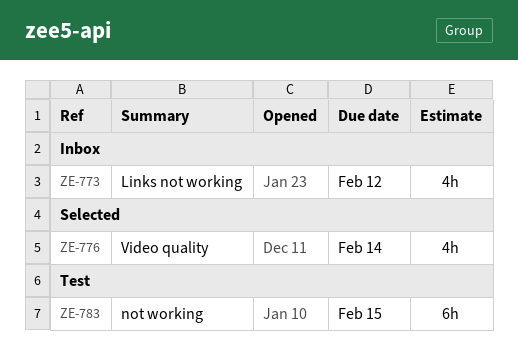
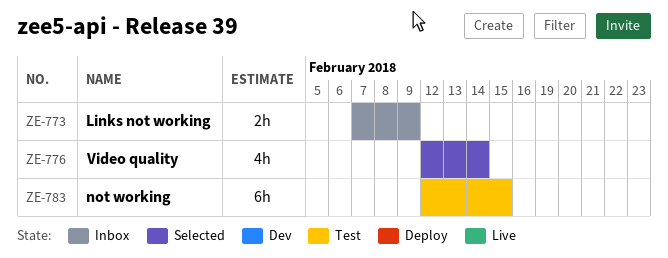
ZE-773, estimate: 4h -> 2h
ZE-773, due: Feb 12 -> Feb 9

